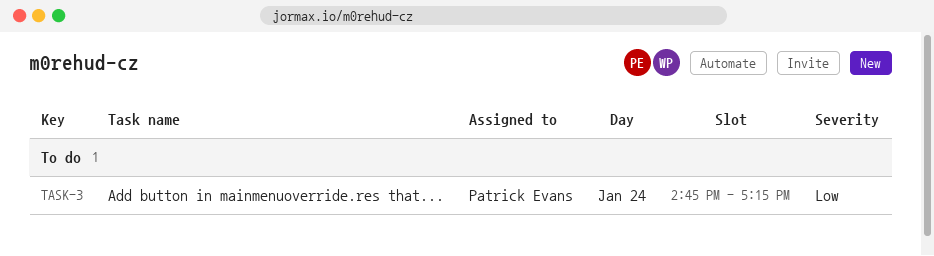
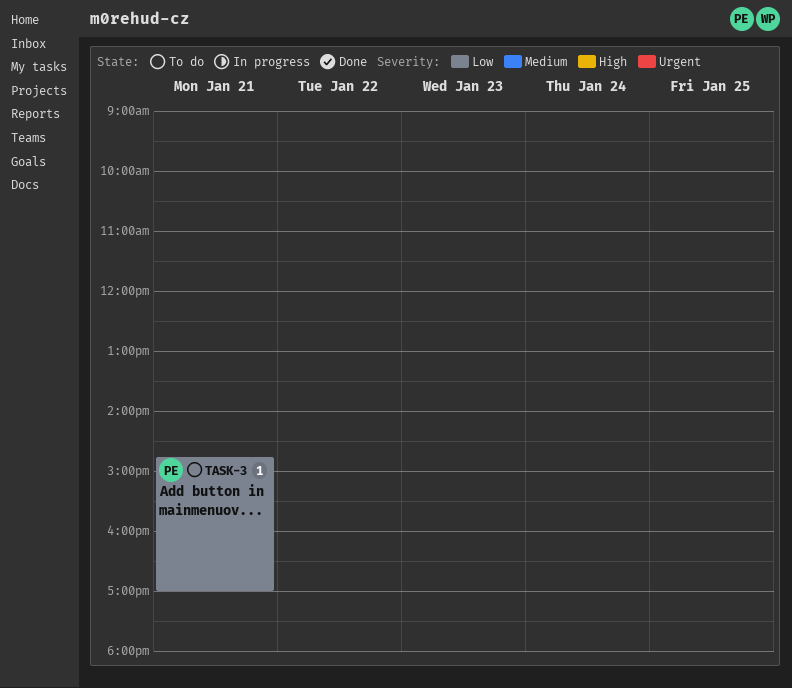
TASK-3, day: Jan 24 -> Jan 21
TASK-3, ends: 17:15 -> 17:00

